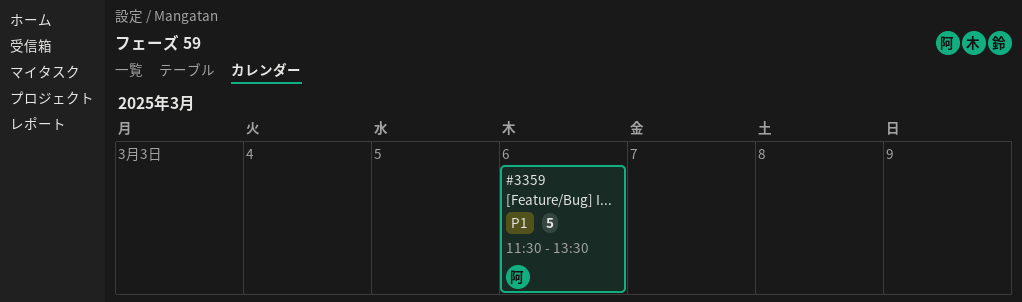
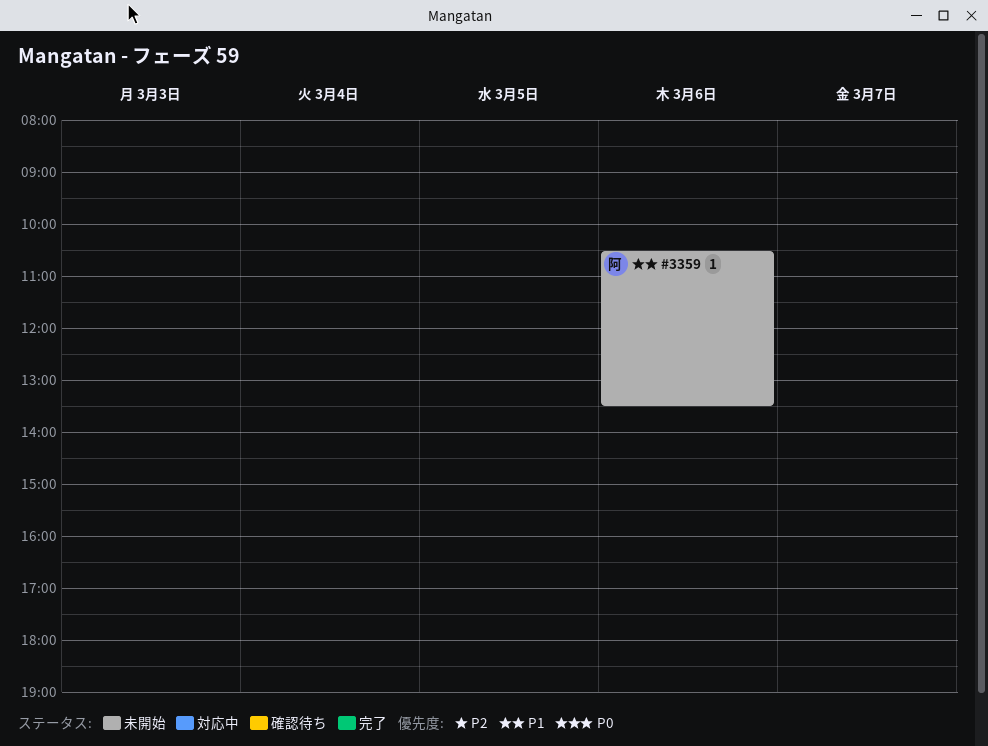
#3359, estimate: 5 -> 1
#3359, begins: 11:30 -> 10:30

